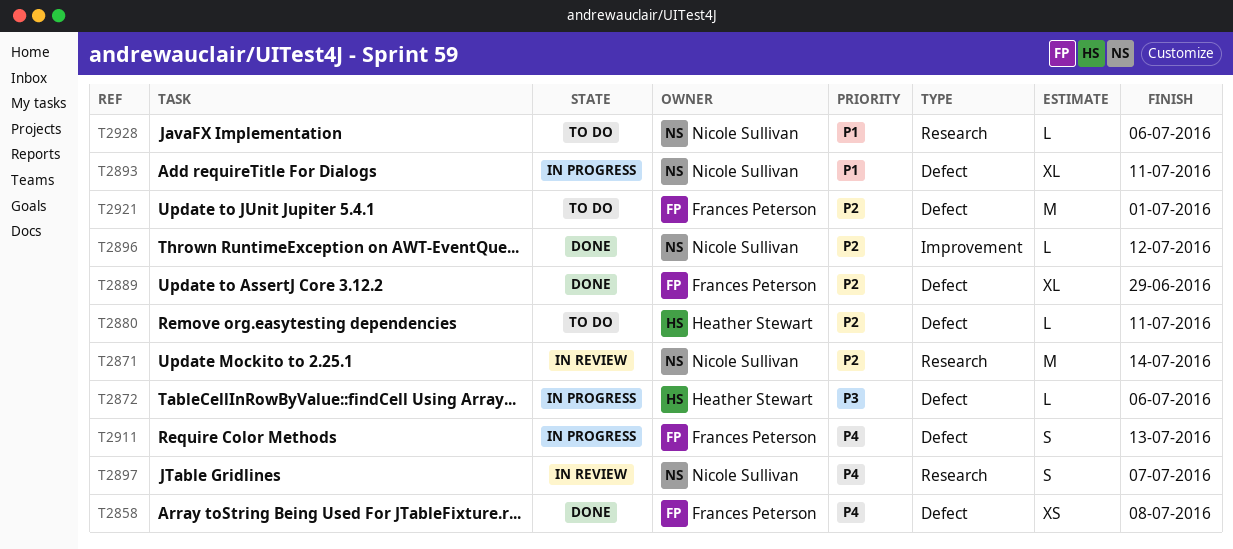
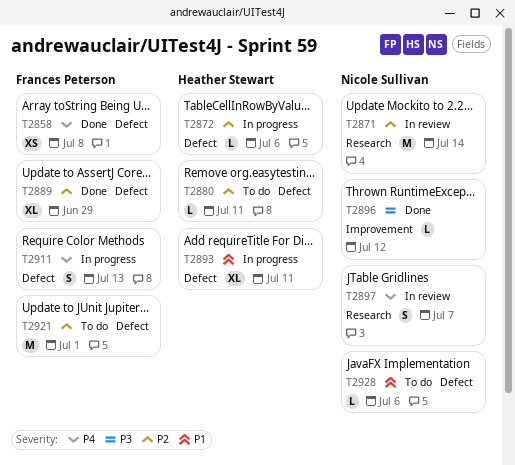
T2872, priority: P3 -> P2
T2893, owner: Nicole Sullivan -> Heather Stewart
T2896, priority: P2 -> P3
T2928, label: Research -> Defect

